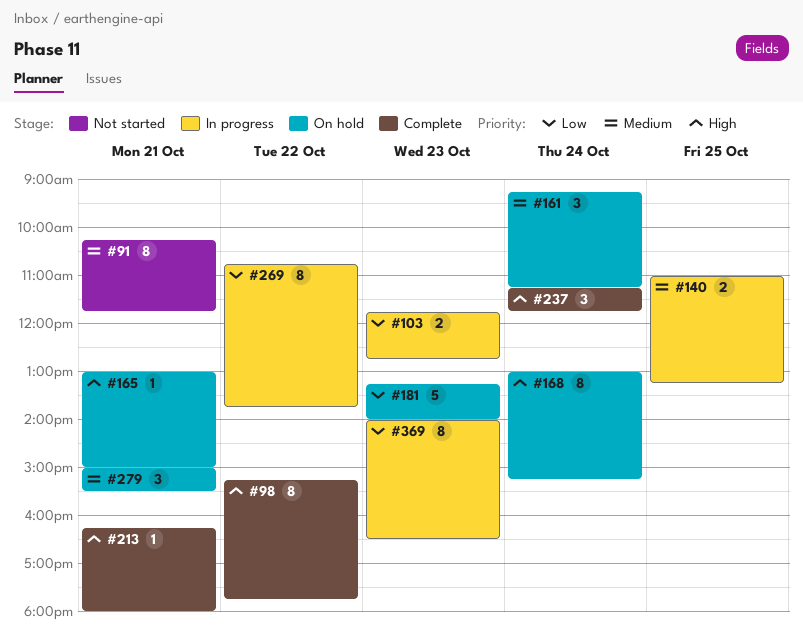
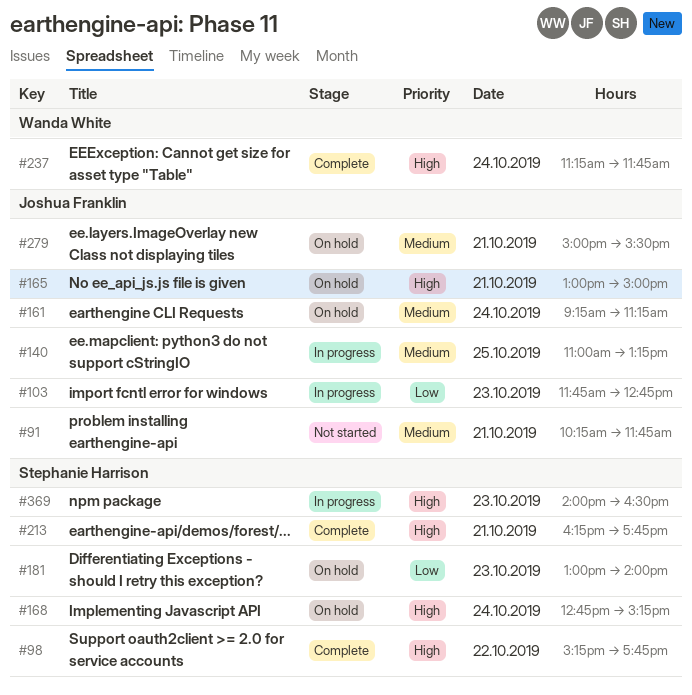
#168, begins: 13:00 -> 12:45
#181, begins: 13:15 -> 13:00
#213, ends: 18:00 -> 17:45
#269: present -> none
#369, priority: Low -> High

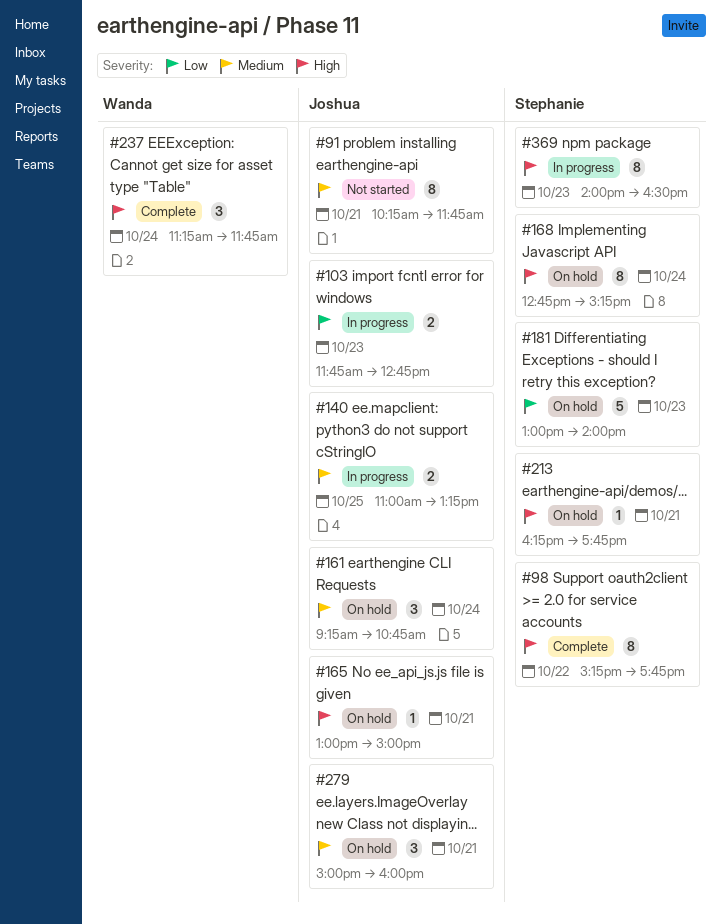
#161, ends: 11:15 -> 10:45
#213, status: Complete -> On hold
#279, ends: 15:30 -> 16:00

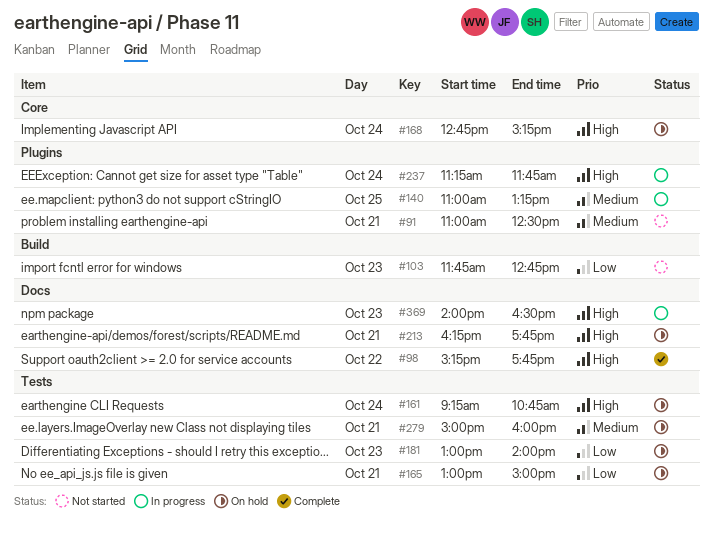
#91, begins: 10:15 -> 11:00
#91, ends: 11:45 -> 12:30
#103, status: In progress -> Not started
#161, priority: Medium -> High
#165, priority: High -> Low
#237, status: Complete -> In progress

